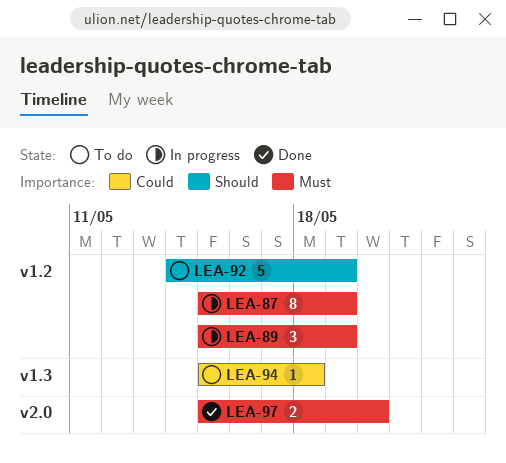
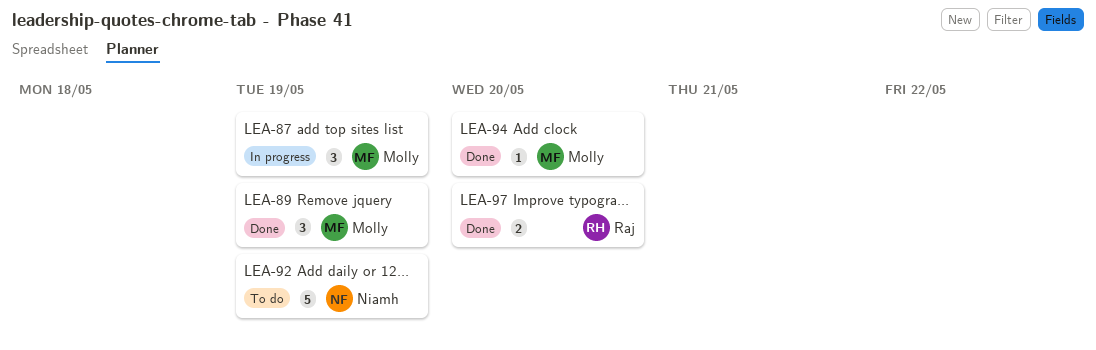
LEA-87, estimate: 8 -> 3
LEA-89, status: In progress -> Done
LEA-94, status: To do -> Done
LEA-94, due: May 18 -> May 20

